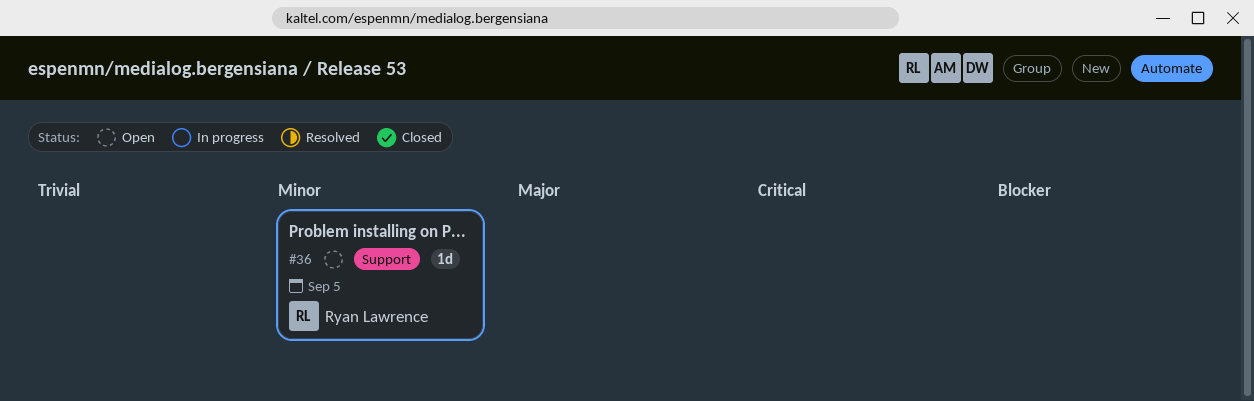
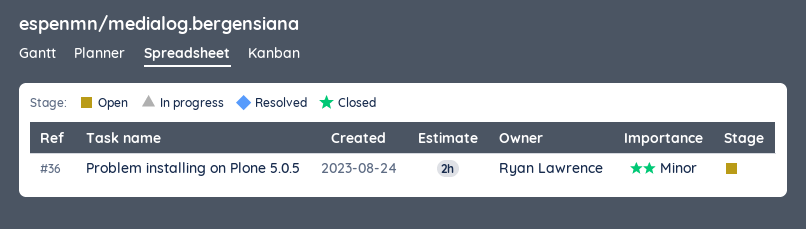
#36, estimate: 1d -> 2h

